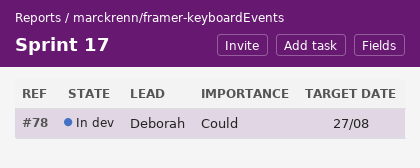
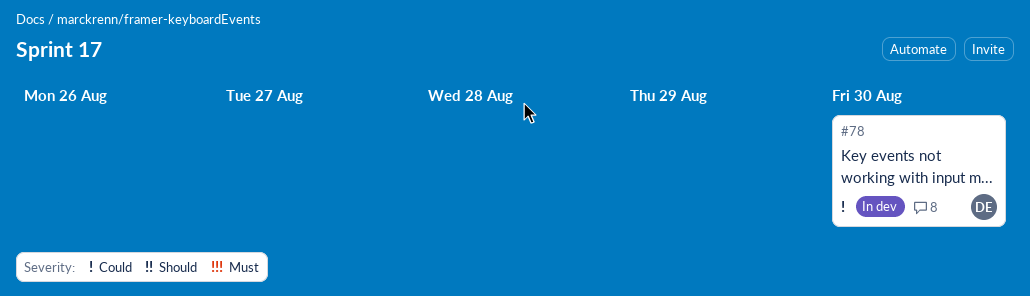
#78, due: Aug 27 -> Aug 30

